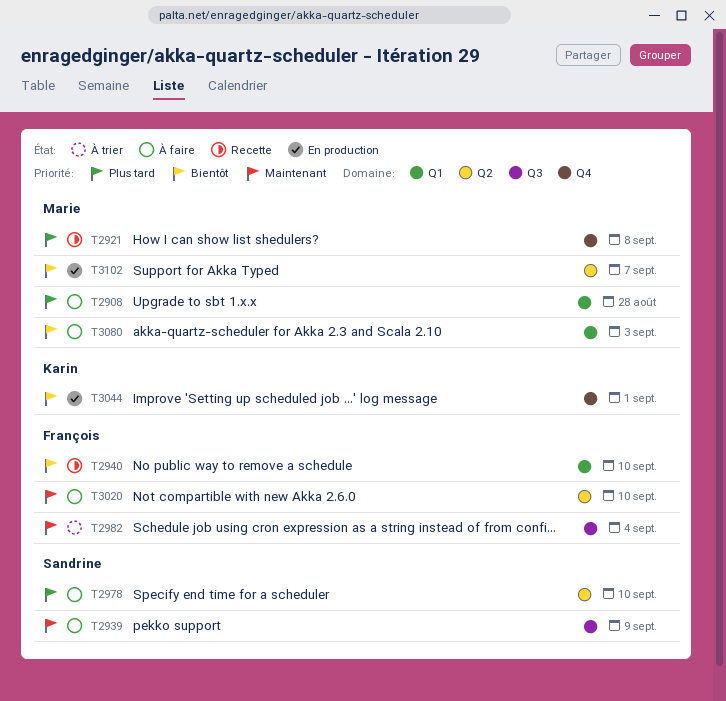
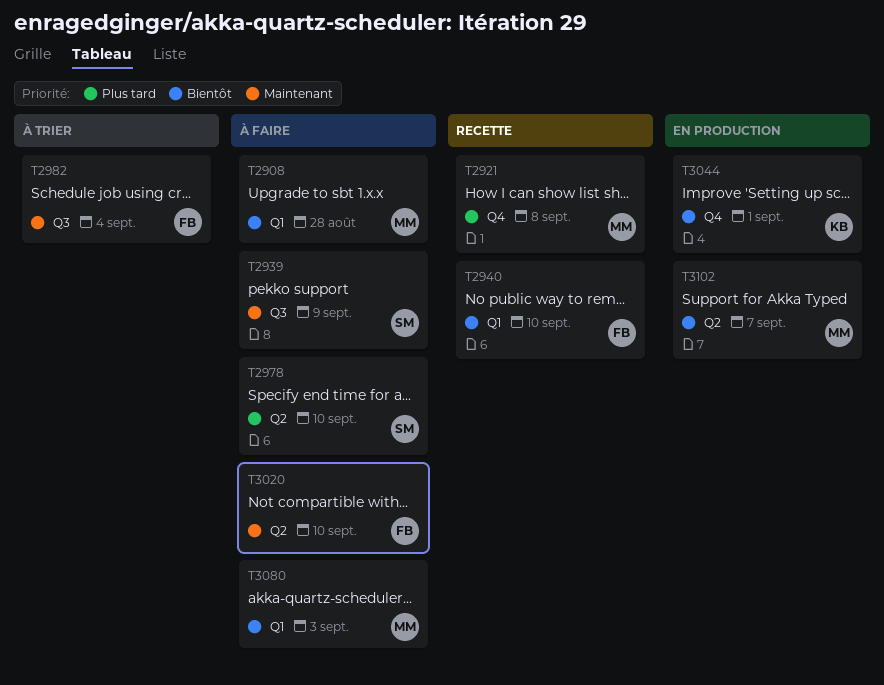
T2908, priority: Plus tard -> Bientôt

